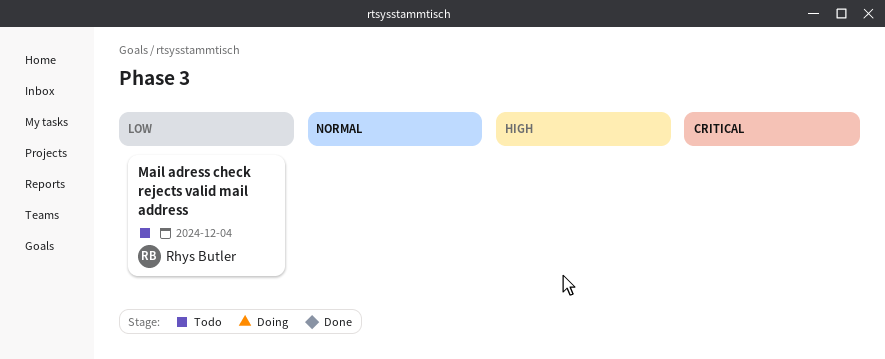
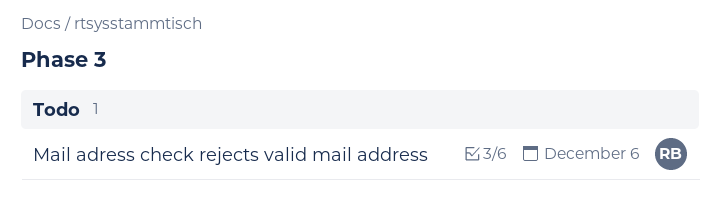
Mail adress check rejects valid mail address, due: Dec 4 -> Dec 6

